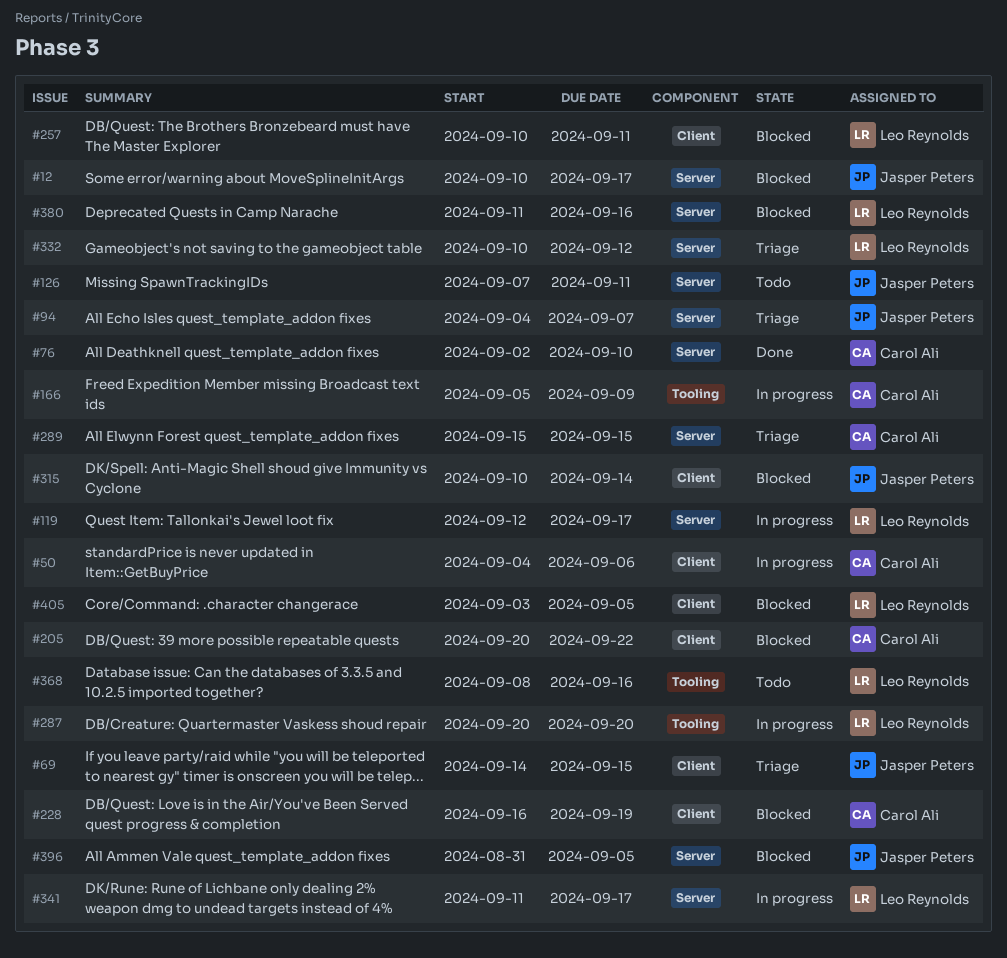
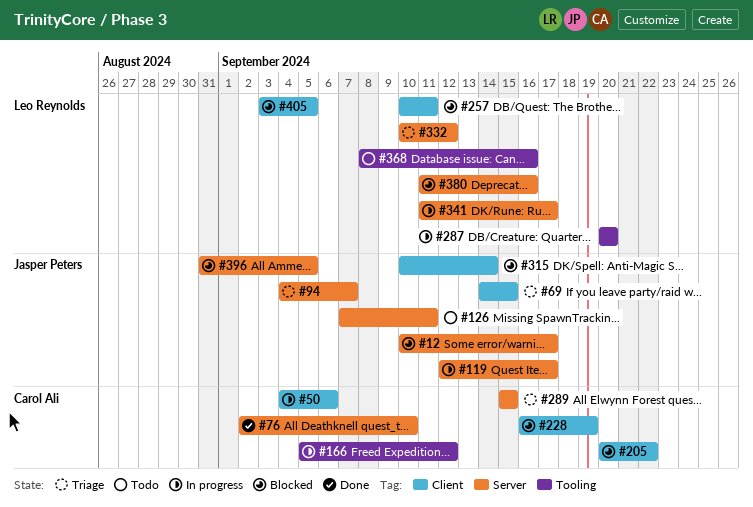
#119, owner: Leo Reynolds -> Jasper Peters
#166, due: Sep 9 -> Sep 12

